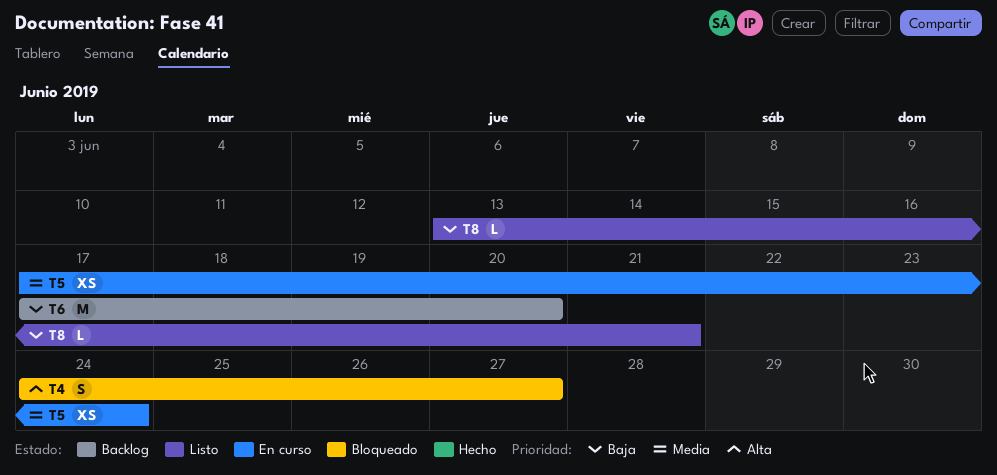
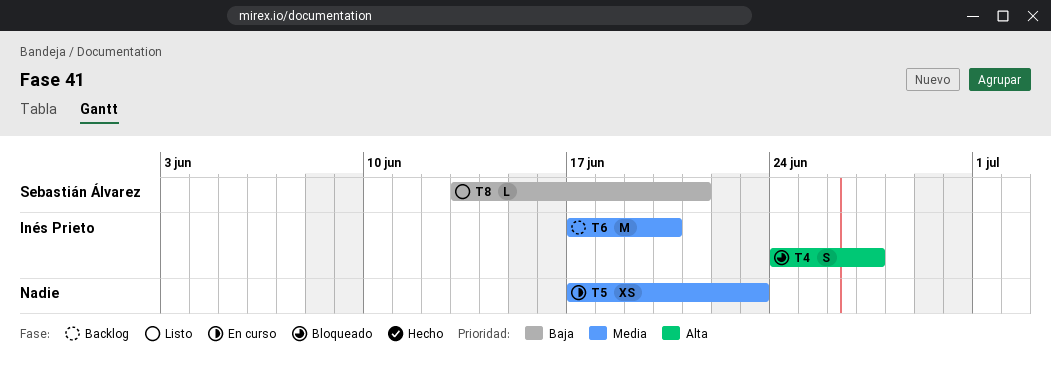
T5, due: Jun 24 -> Jun 23
T6, priority: Baja -> Media

